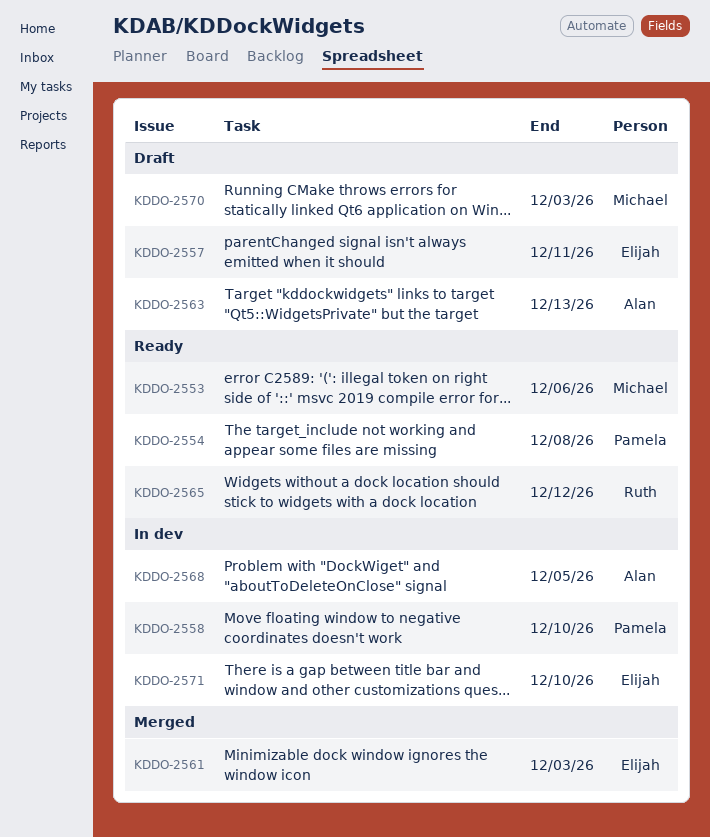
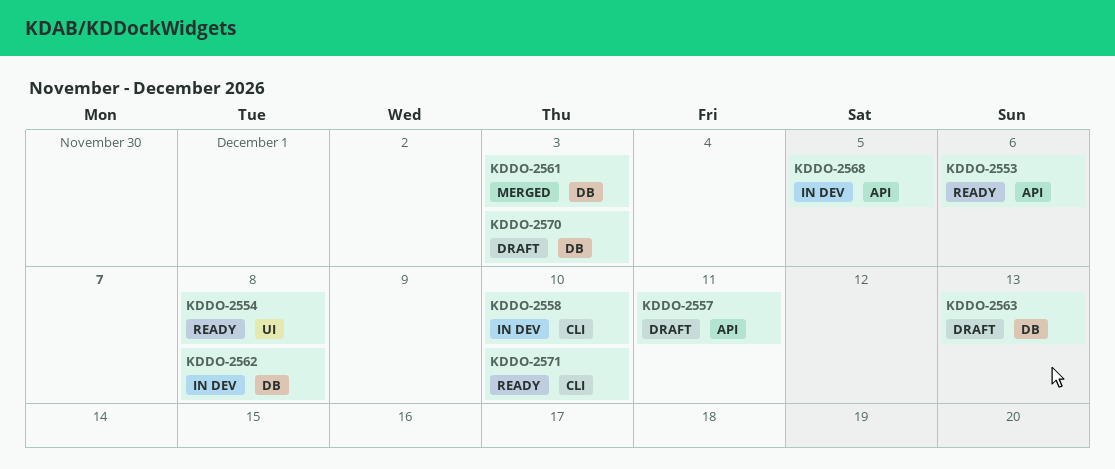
KDDO-2562: none -> present
KDDO-2565: present -> none
KDDO-2571, status: In dev -> Ready

